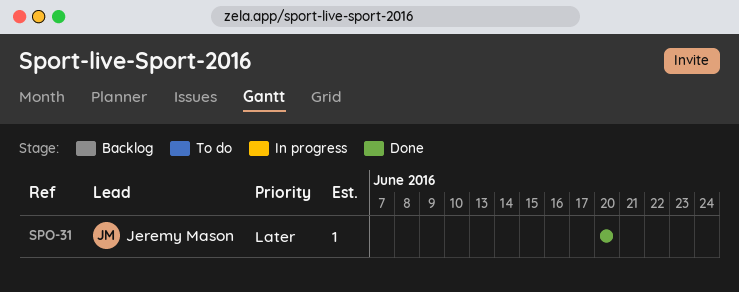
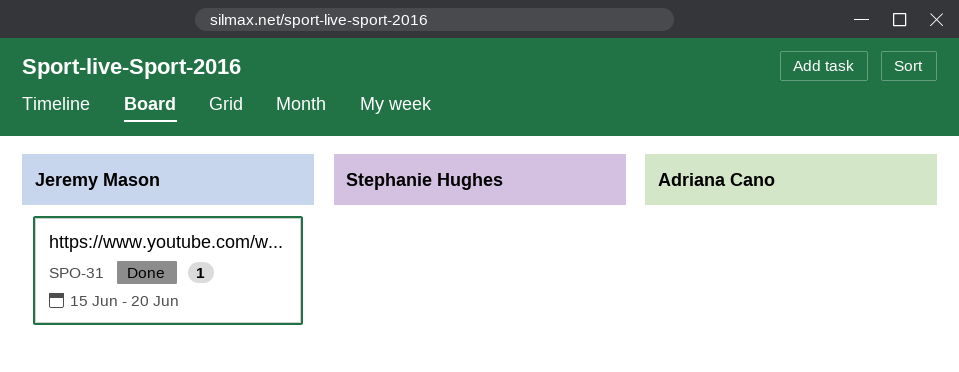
SPO-31, start: Jun 20 -> Jun 15

